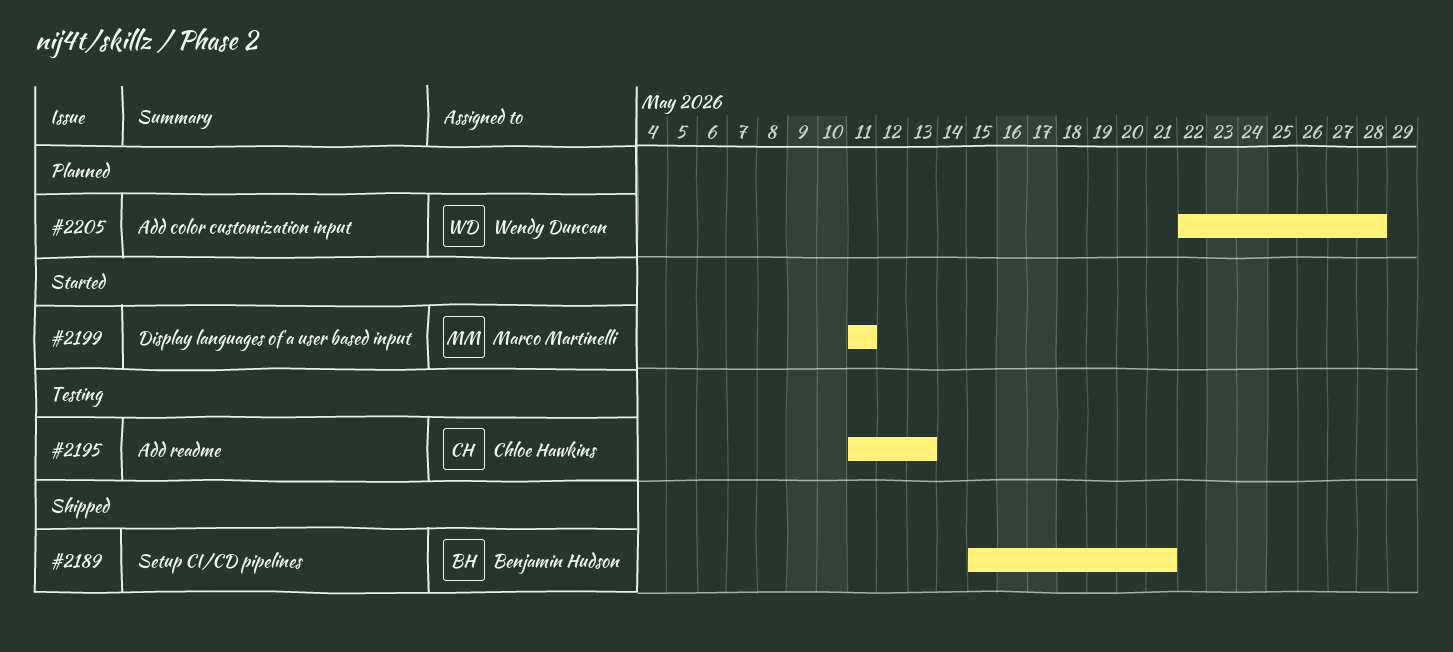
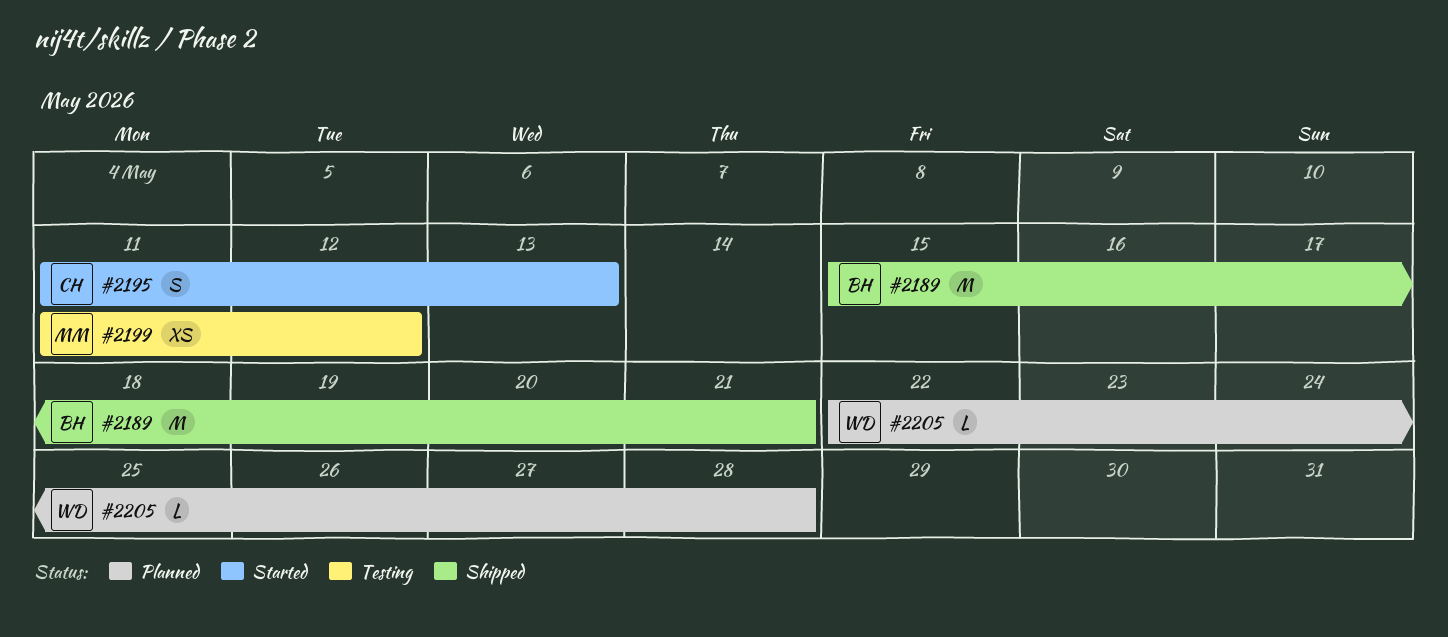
#2195, status: Testing -> Started
#2199, status: Started -> Testing
#2199, due: May 11 -> May 12

